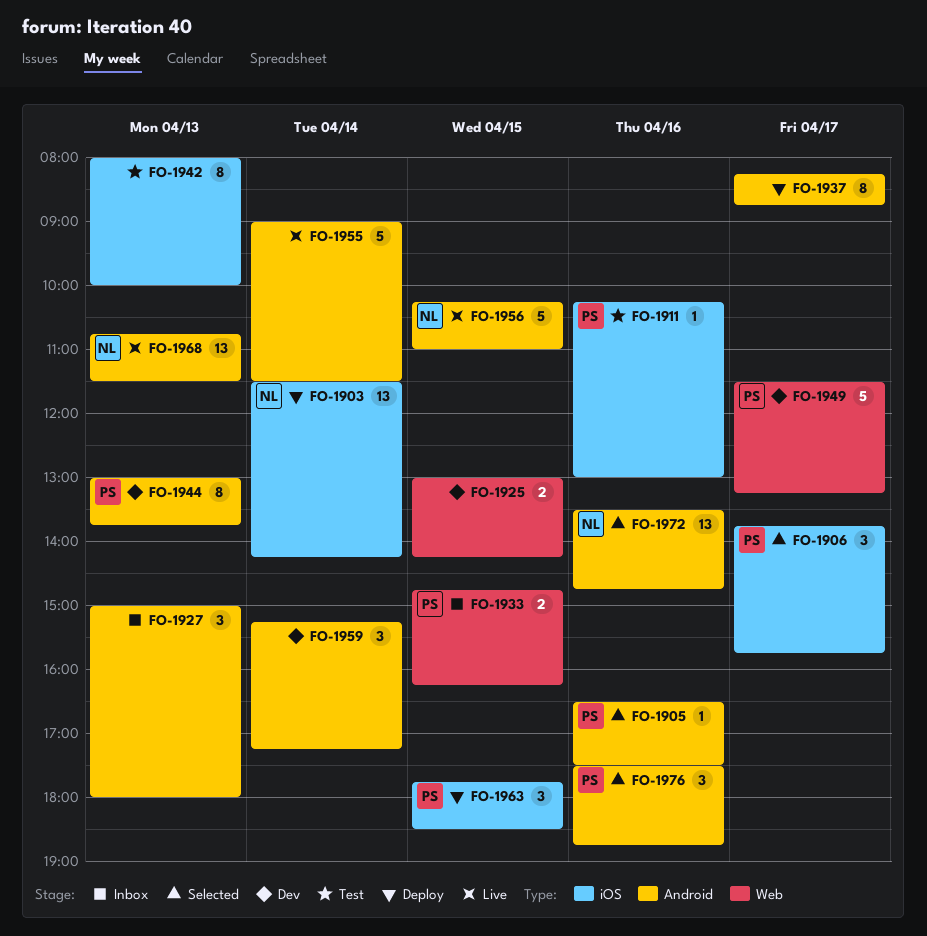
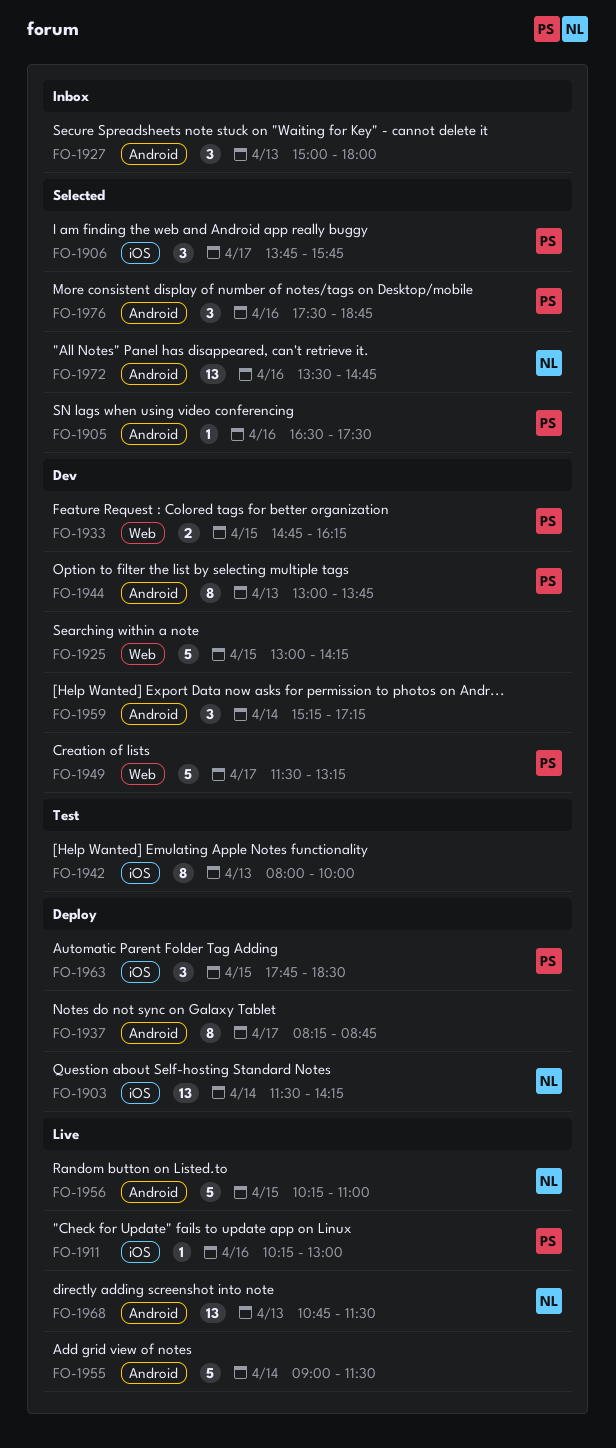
FO-1911, status: Test -> Live
FO-1925, estimate: 2 -> 5
FO-1933, status: Inbox -> Dev

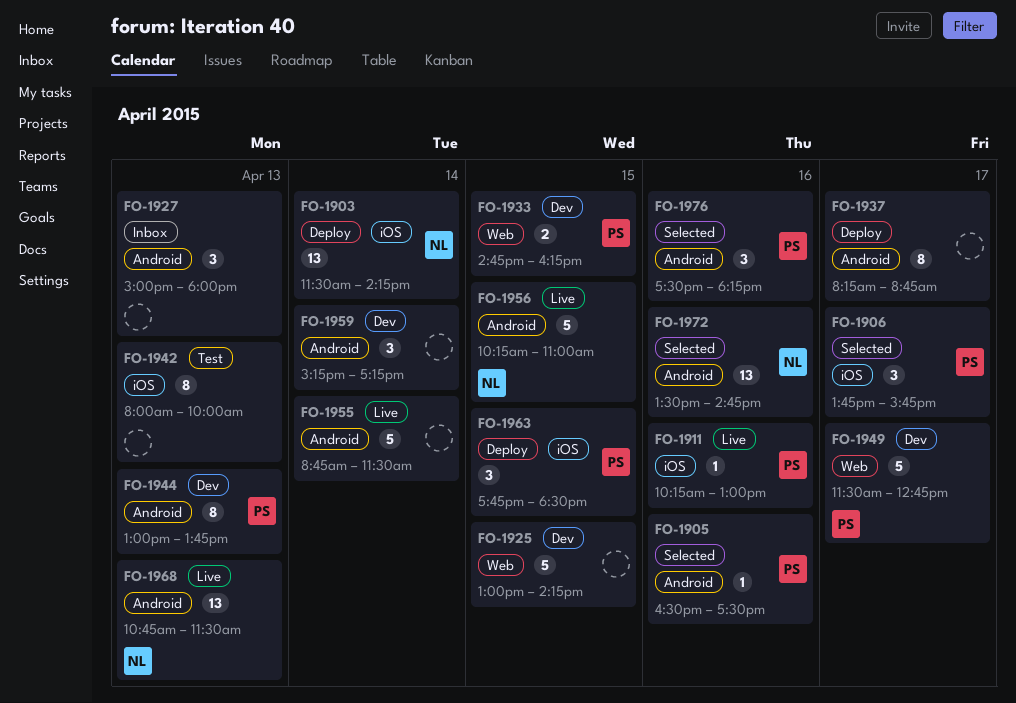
FO-1949, ends: 13:15 -> 12:45
FO-1955, begins: 09:00 -> 08:45
FO-1976, ends: 18:45 -> 18:15

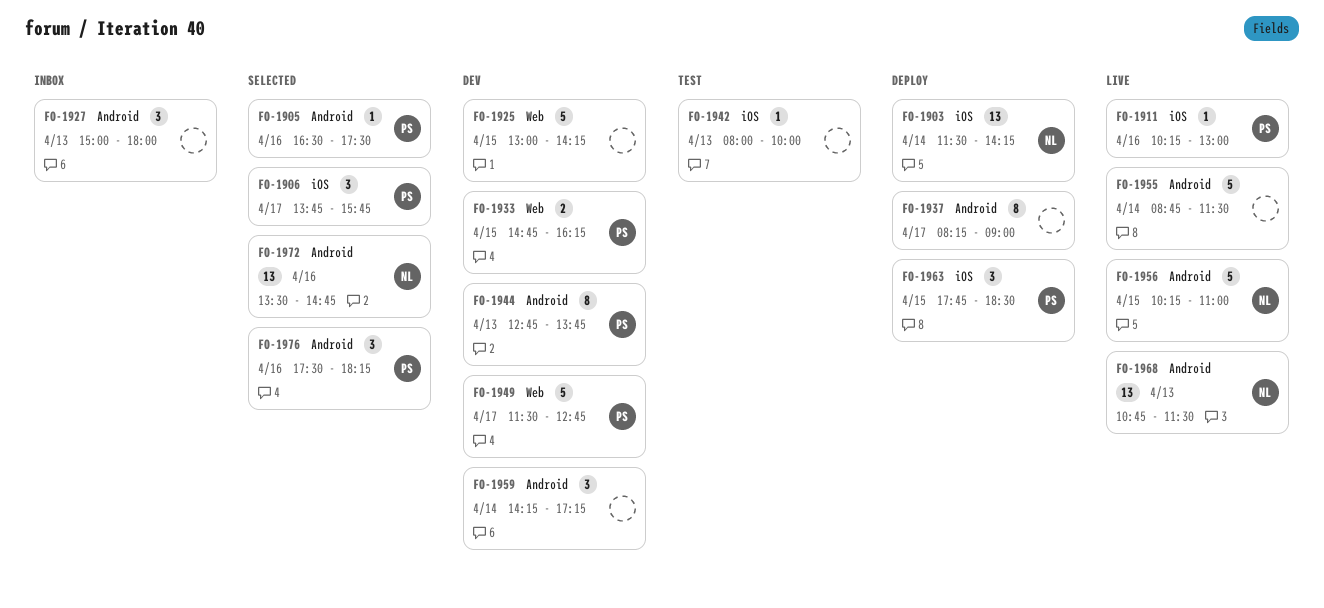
FO-1937, ends: 08:45 -> 09:00
FO-1942, estimate: 8 -> 1
FO-1944, begins: 13:00 -> 12:45
FO-1959, begins: 15:15 -> 14:15

